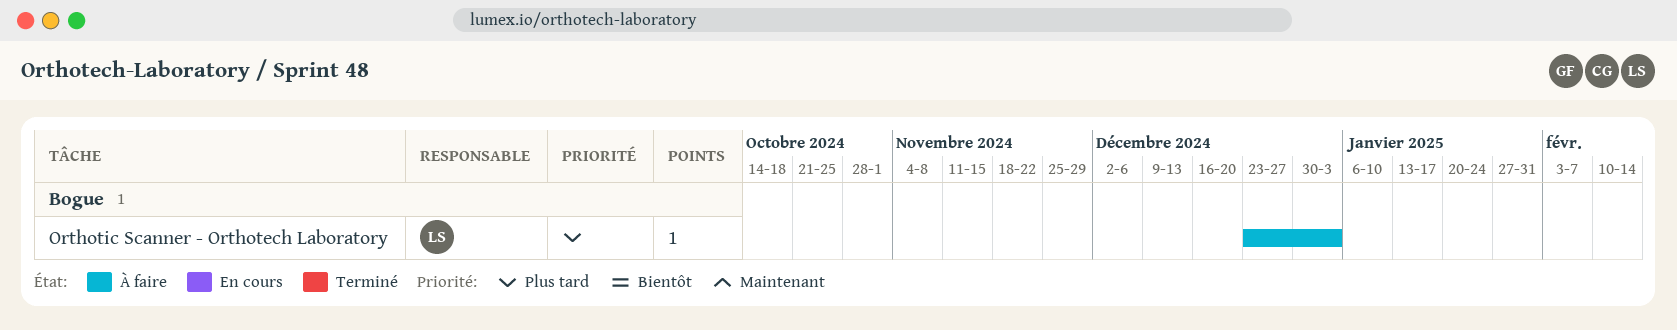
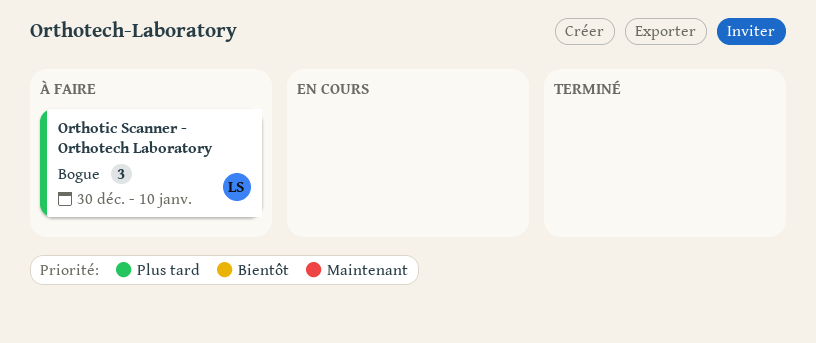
Orthotic Scanner - Orthotech Laboratory, estimate: 1 -> 3
Orthotic Scanner - Orthotech Laboratory, start: Dec 23 -> Dec 30
Orthotic Scanner - Orthotech Laboratory, due: Jan 3 -> Jan 10

